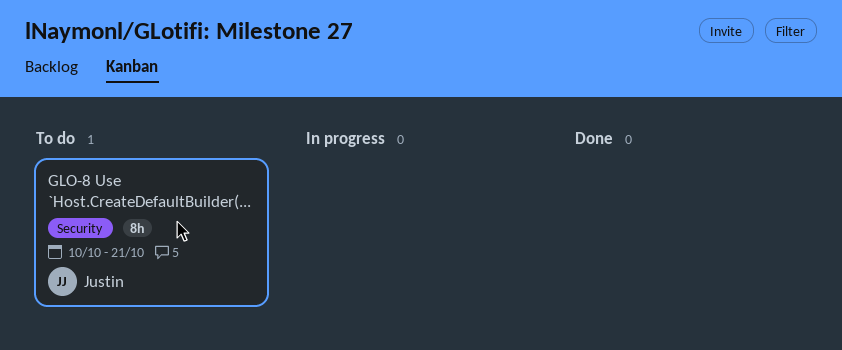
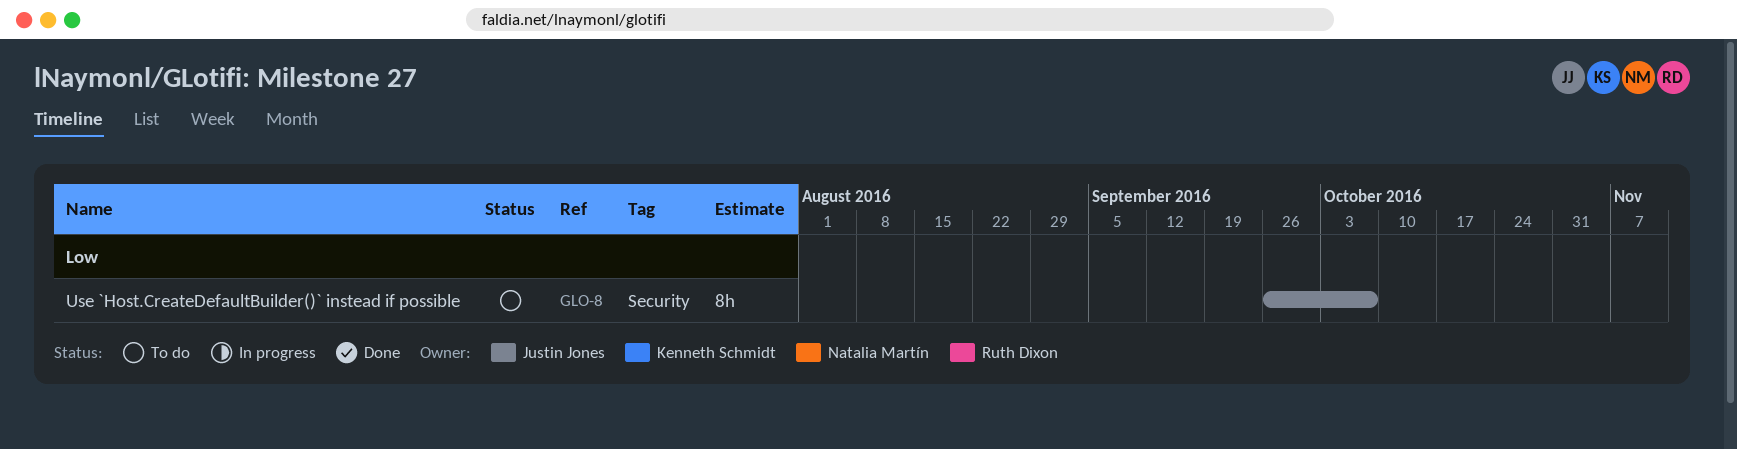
GLO-8, start: Oct 10 -> Sep 26
GLO-8, due: Oct 21 -> Oct 7

